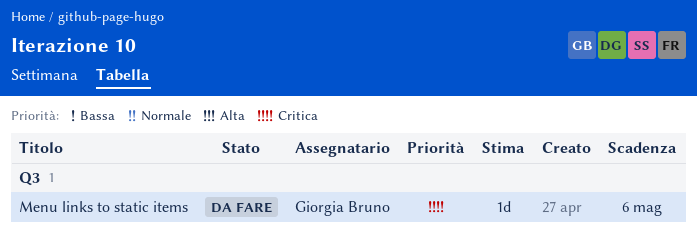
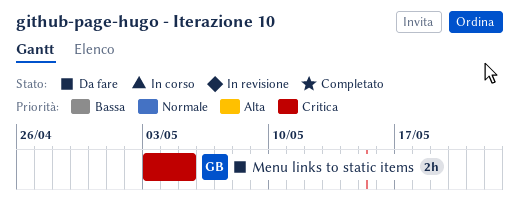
Menu links to static items, estimate: 1d -> 2h
Menu links to static items, due: May 6 -> May 5

